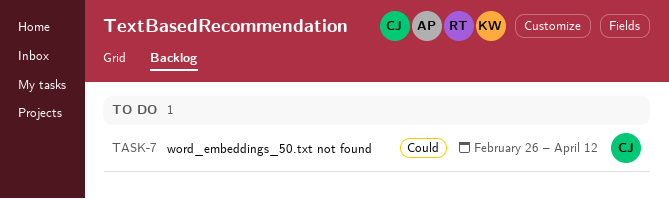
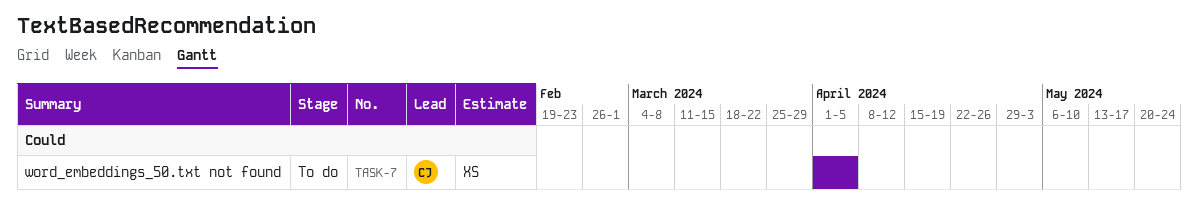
TASK-7, start: Feb 26 -> Apr 1
TASK-7, due: Apr 12 -> Apr 5

